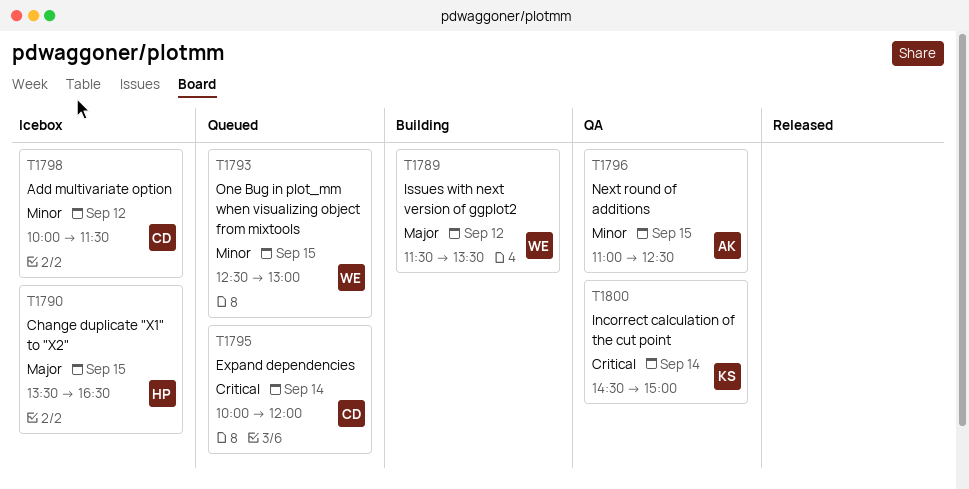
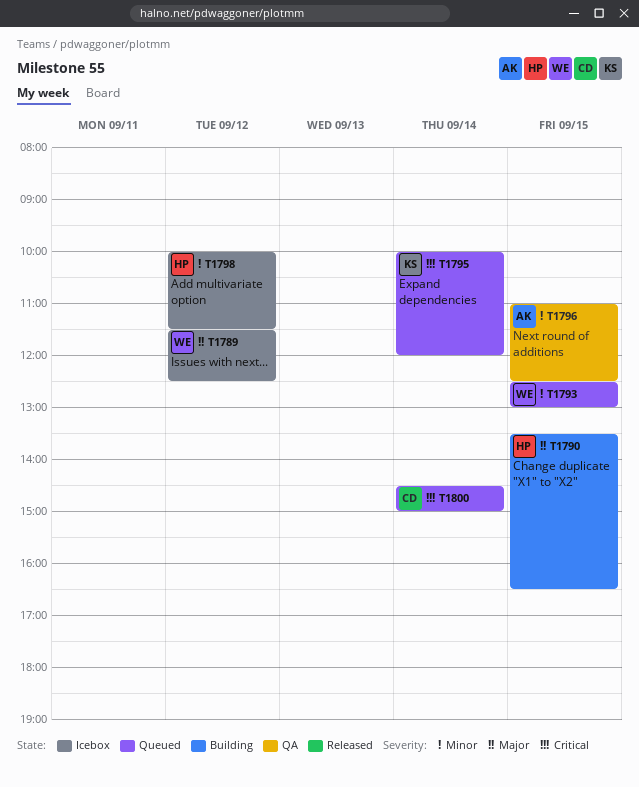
T1789, status: Building -> Icebox
T1789, ends: 13:30 -> 12:30
T1790, status: Icebox -> Building
T1795, owner: CD -> KS
T1798, owner: CD -> HP
T1800, status: QA -> Queued
T1800, owner: KS -> CD

